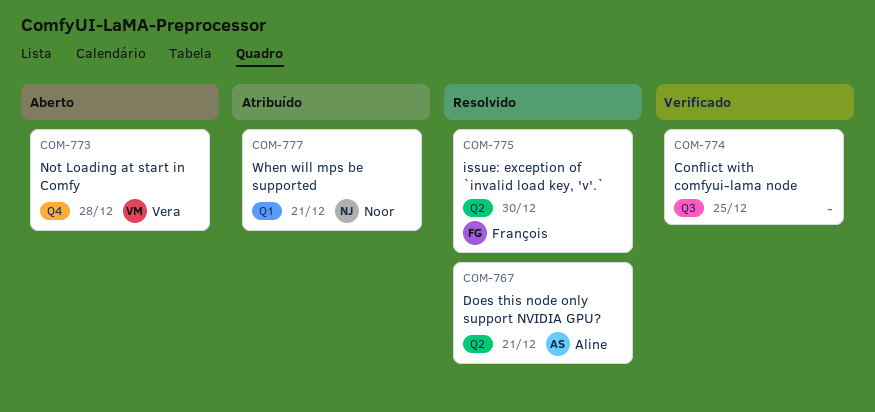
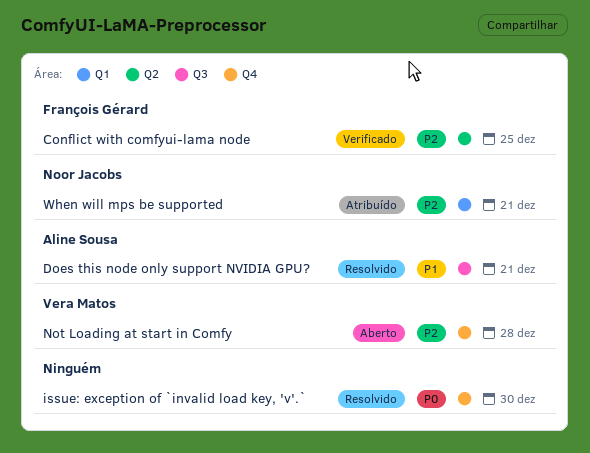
Conflict with comfyui-lama node, owner: none -> François Gérard
Conflict with comfyui-lama node, label: Q3 -> Q2
Does this node only support NVIDIA GPU?, label: Q2 -> Q3
issue: exception of `invalid load key, 'v'.`, owner: François Gérard -> none
issue: exception of `invalid load key, 'v'.`, label: Q2 -> Q4

